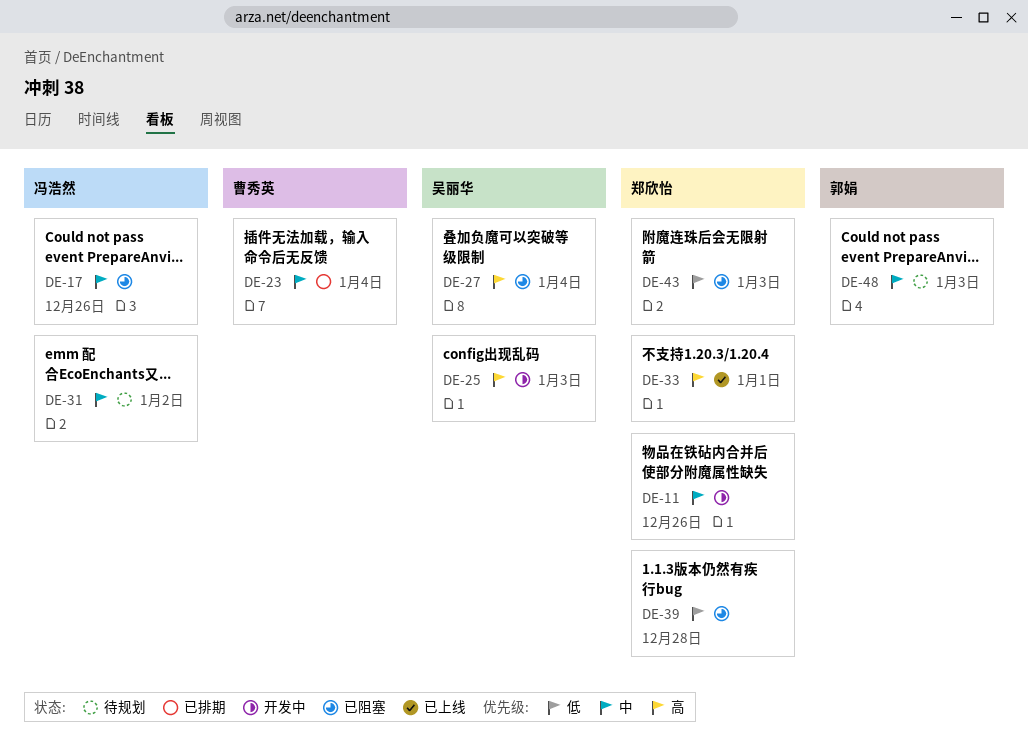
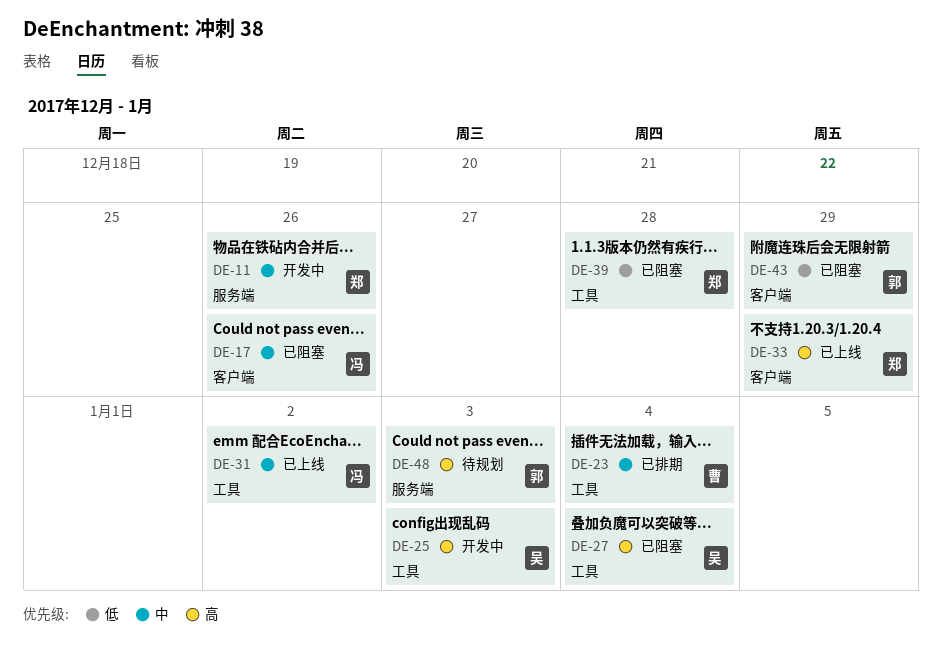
DE-31, status: 待规划 -> 已上线
DE-33, due: Jan 1 -> Dec 29
DE-43, owner: 郑欣怡 -> 郭娟
DE-43, due: Jan 3 -> Dec 29
DE-48, priority: 中 -> 高

